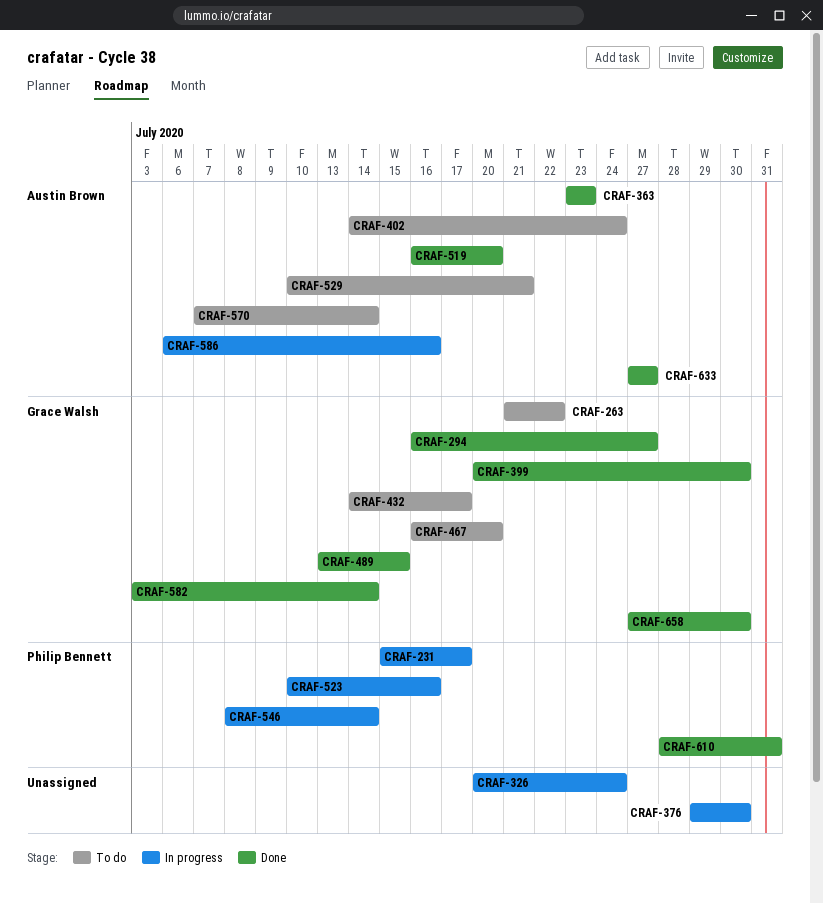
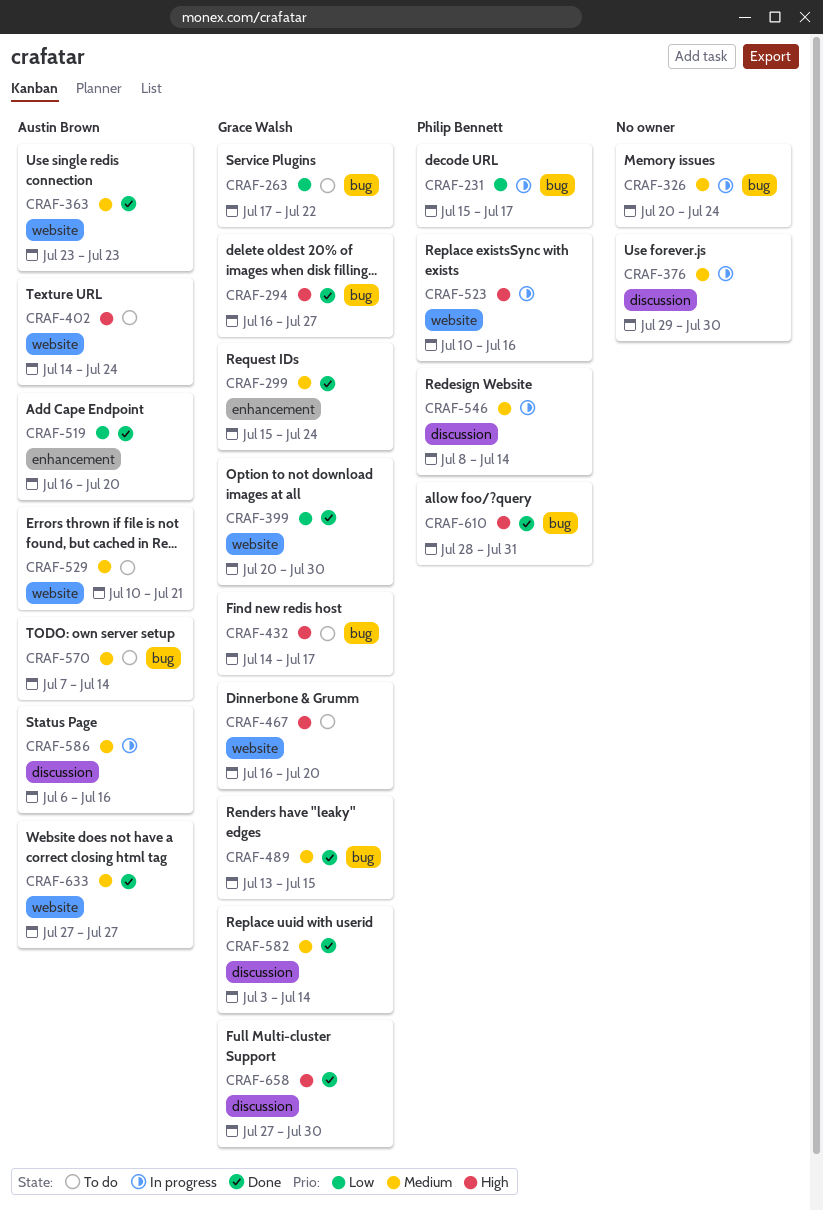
CRAF-263, start: Jul 21 -> Jul 17
CRAF-299: none -> present

